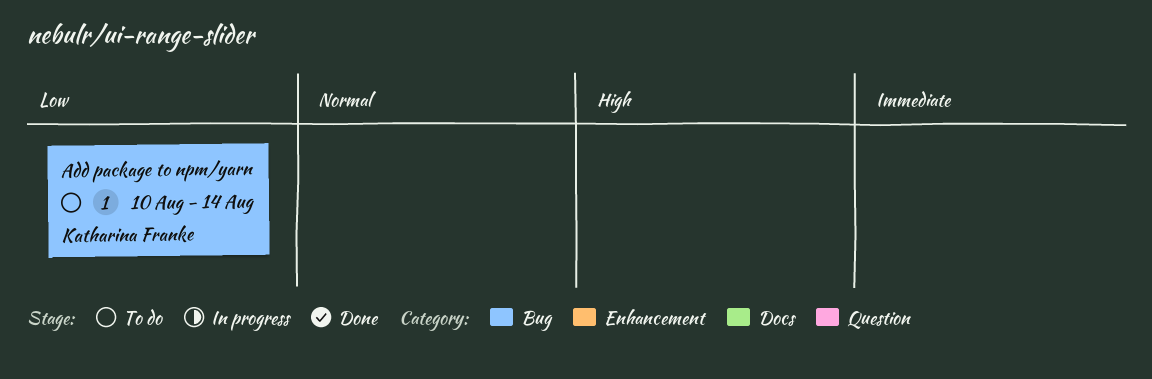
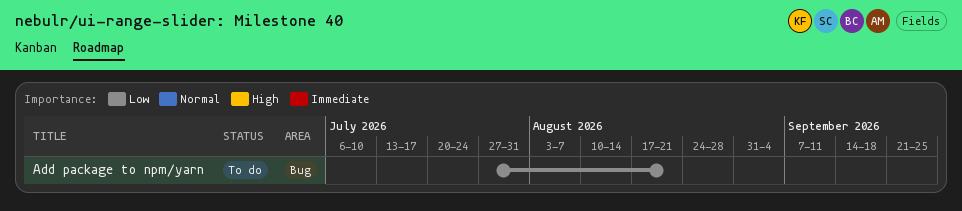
Add package to npm/yarn, start: Aug 10 -> Jul 27
Add package to npm/yarn, due: Aug 14 -> Aug 21

